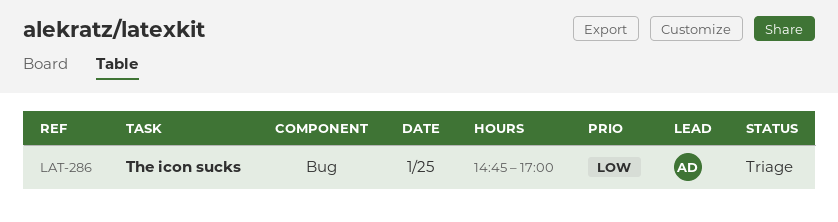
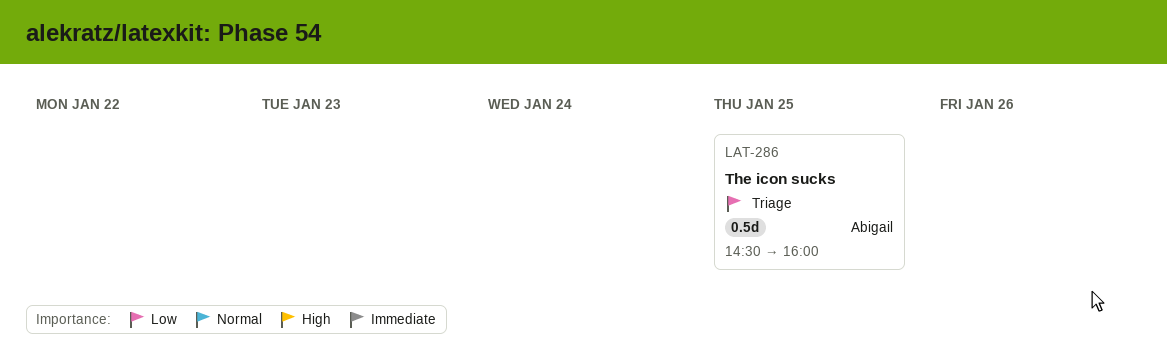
LAT-286, begins: 14:45 -> 14:30
LAT-286, ends: 17:00 -> 16:00

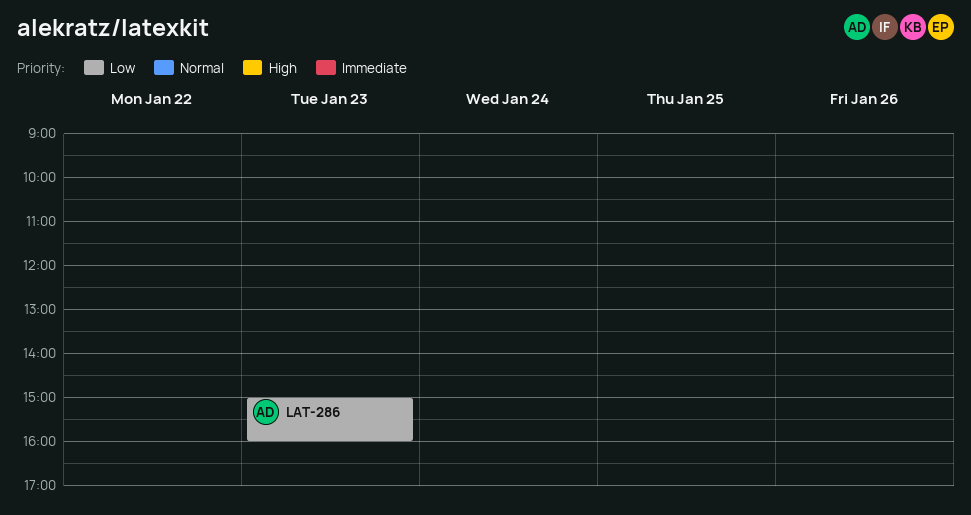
LAT-286, day: Jan 25 -> Jan 23
LAT-286, begins: 14:30 -> 15:00

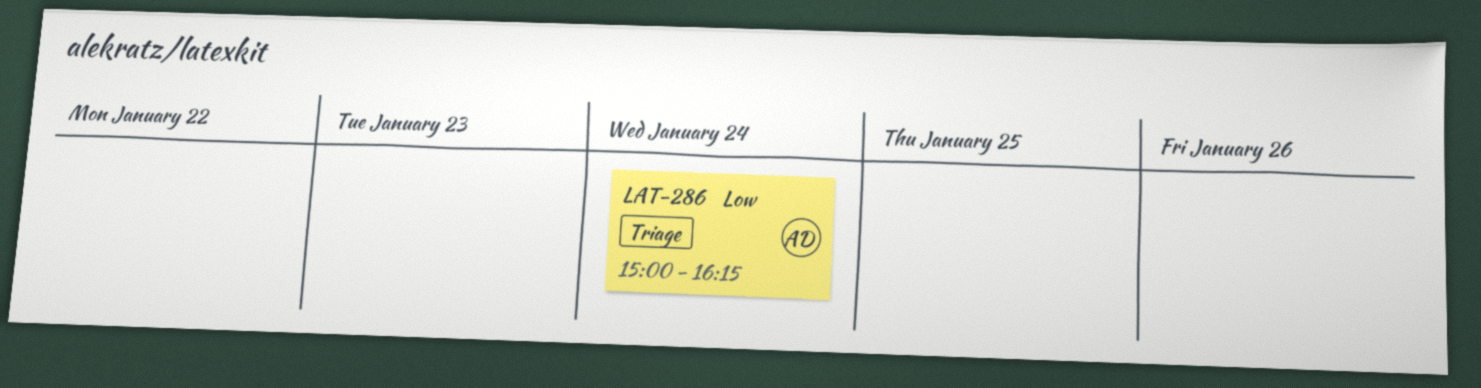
LAT-286, day: Jan 23 -> Jan 24
LAT-286, ends: 16:00 -> 16:15

